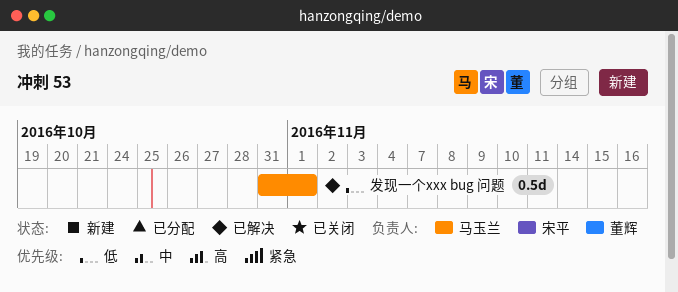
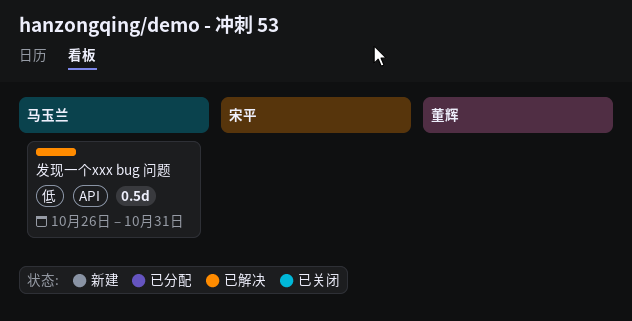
发现一个xxx bug 问题, start: Oct 31 -> Oct 26
发现一个xxx bug 问题, due: Nov 1 -> Oct 31

